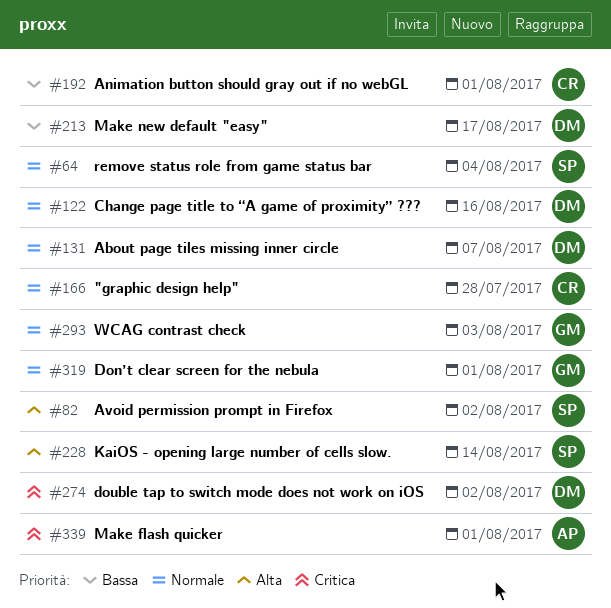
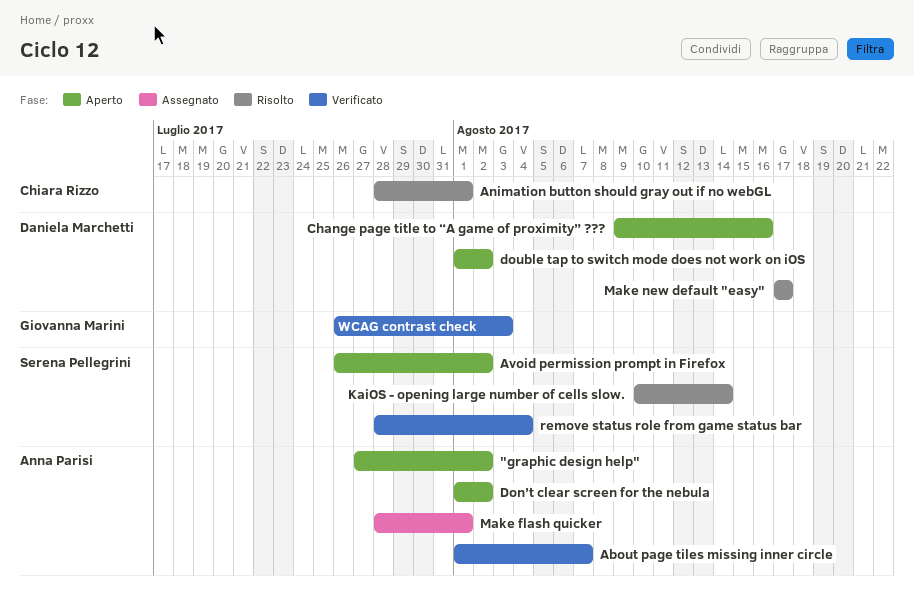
"graphic design help", owner: Chiara Rizzo -> Anna Parisi
"graphic design help", due: Jul 28 -> Aug 2
About page tiles missing inner circle, owner: Daniela Marchetti -> Anna Parisi
Don’t clear screen for the nebula, owner: Giovanna Marini -> Anna Parisi
Don’t clear screen for the nebula, due: Aug 1 -> Aug 2

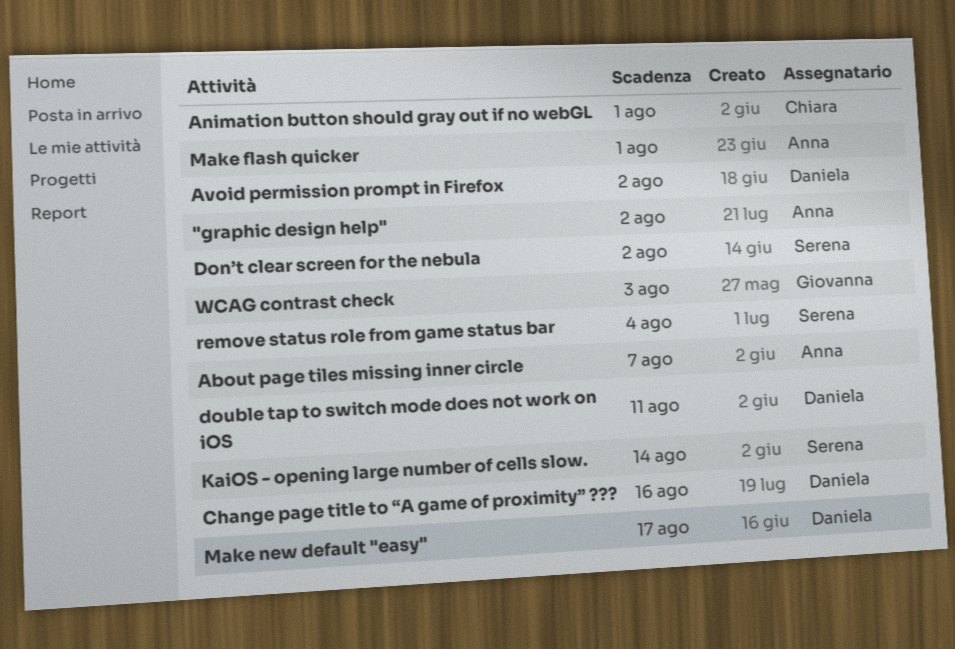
Avoid permission prompt in Firefox, owner: Serena Pellegrini -> Daniela Marchetti
Don’t clear screen for the nebula, owner: Anna Parisi -> Serena Pellegrini
double tap to switch mode does not work on iOS, due: Aug 2 -> Aug 11

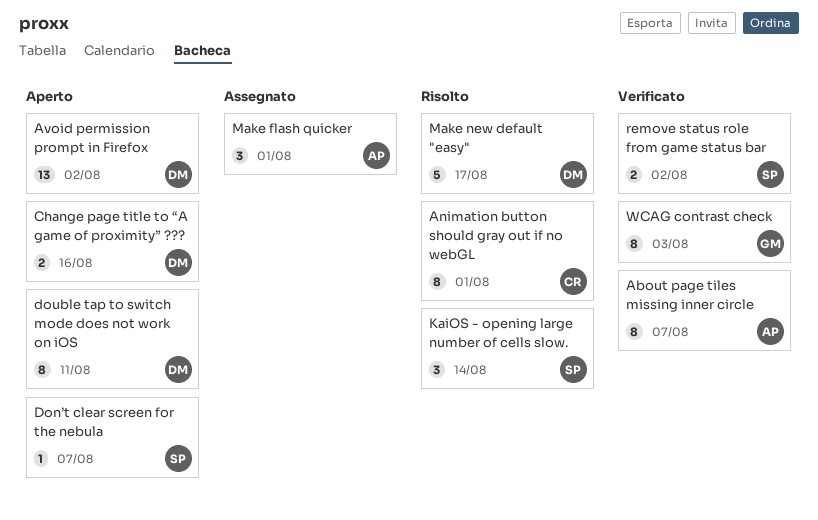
"graphic design help": present -> none
Don’t clear screen for the nebula, due: Aug 2 -> Aug 7
remove status role from game status bar, due: Aug 4 -> Aug 2

